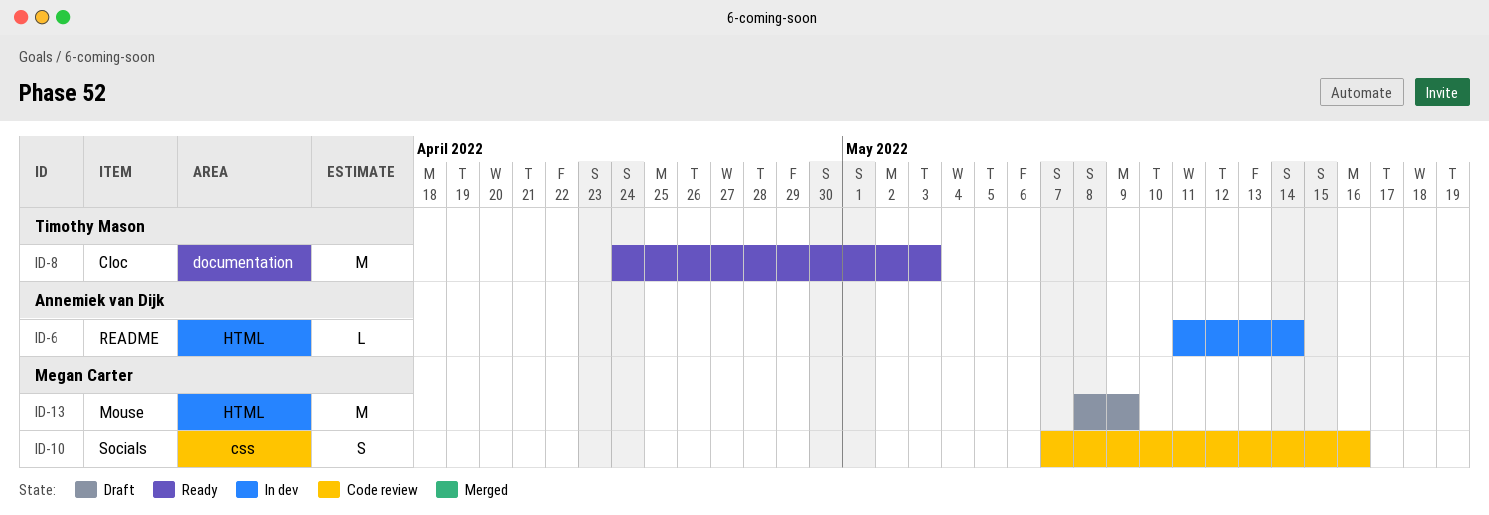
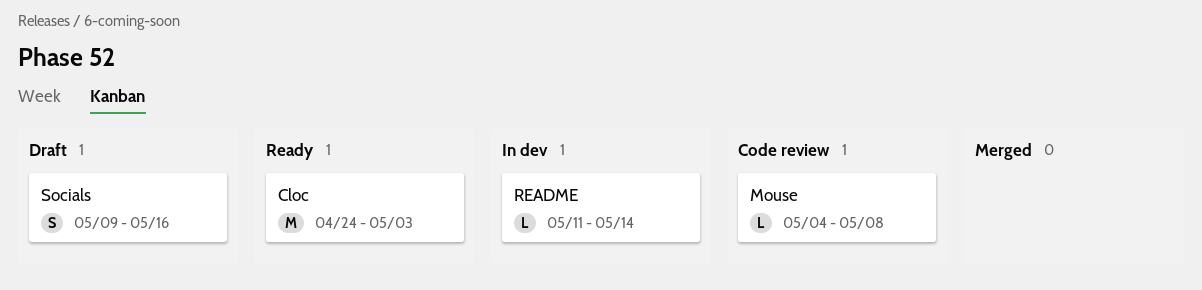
Mouse, status: Draft -> Code review
Mouse, estimate: M -> L
Mouse, start: May 8 -> May 4
Mouse, due: May 9 -> May 8
Socials, status: Code review -> Draft
Socials, start: May 7 -> May 9

